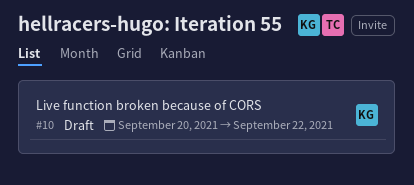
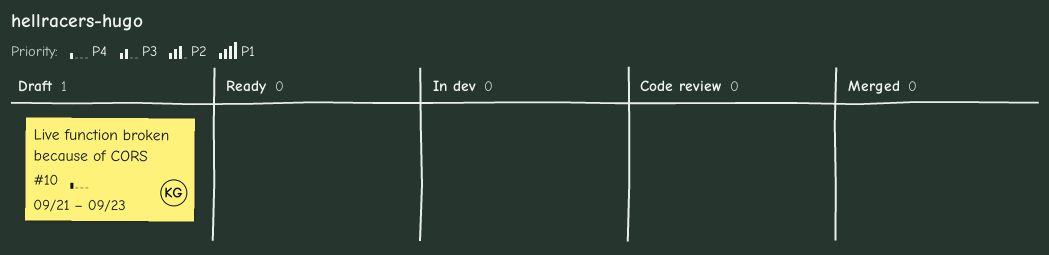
#10, start: Sep 20 -> Sep 21
#10, due: Sep 22 -> Sep 23

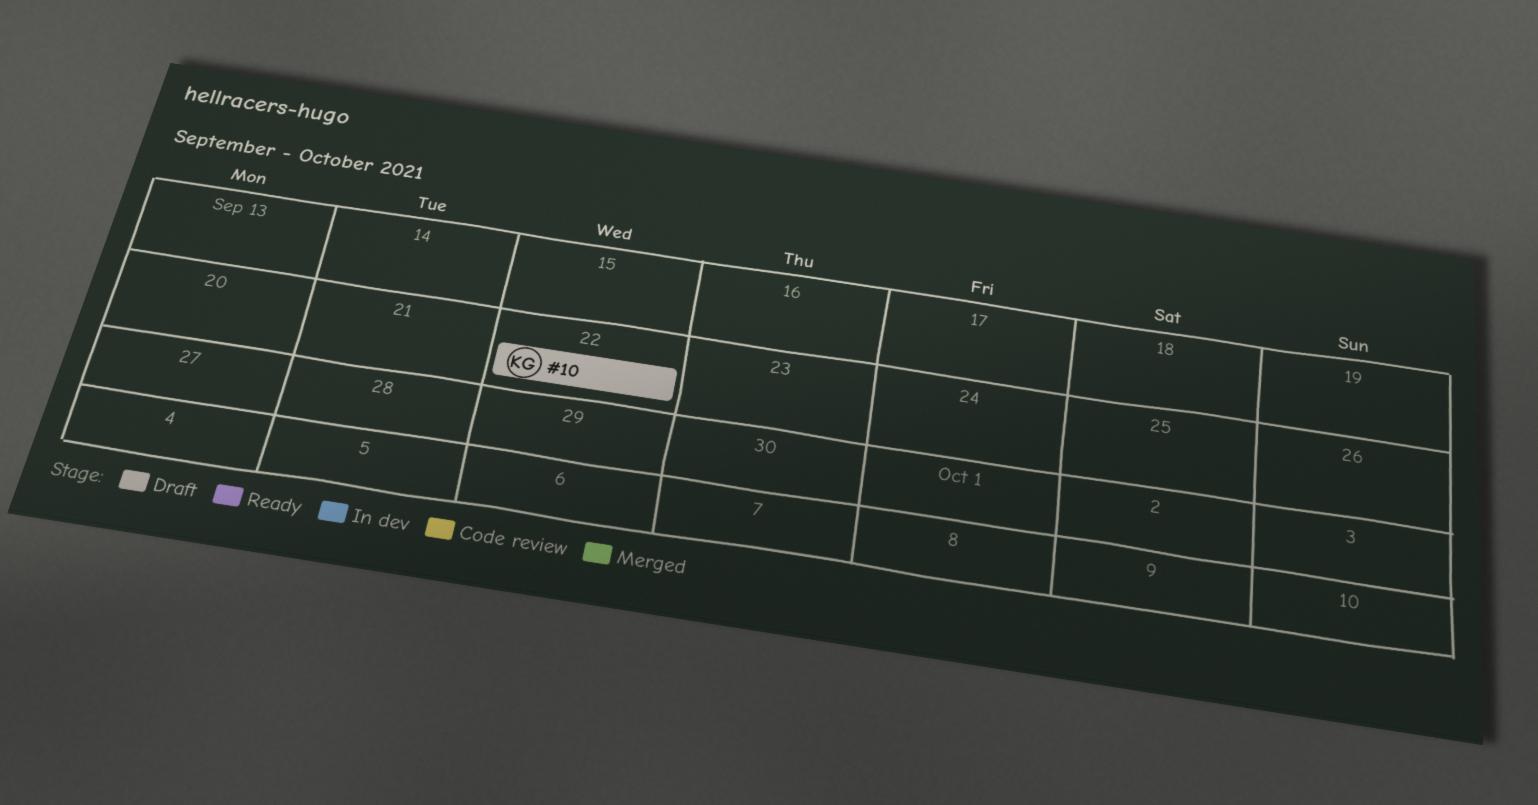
#10, start: Sep 21 -> Sep 22
#10, due: Sep 23 -> Sep 22

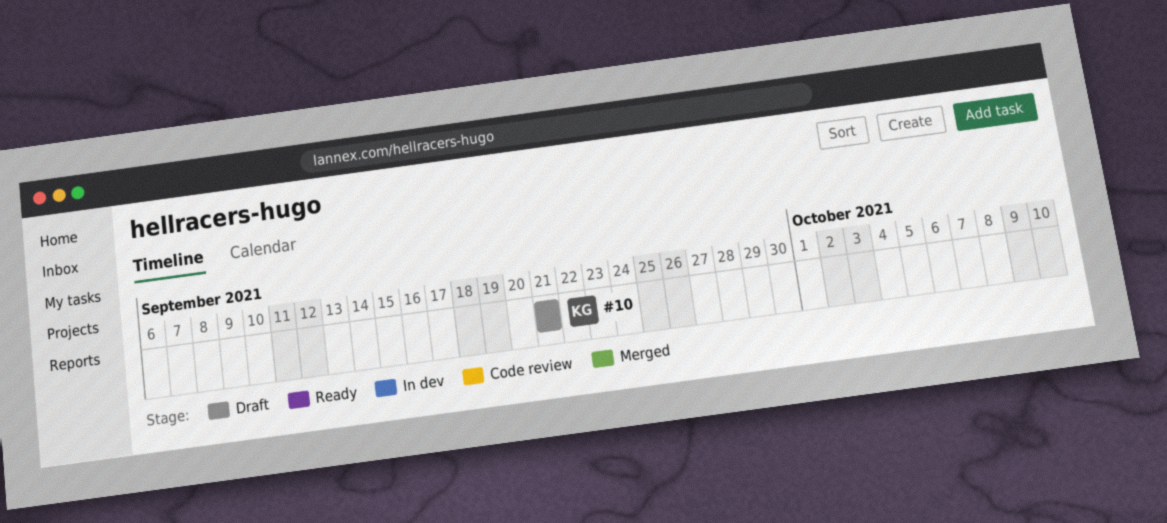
#10, start: Sep 22 -> Sep 21
#10, due: Sep 22 -> Sep 21

